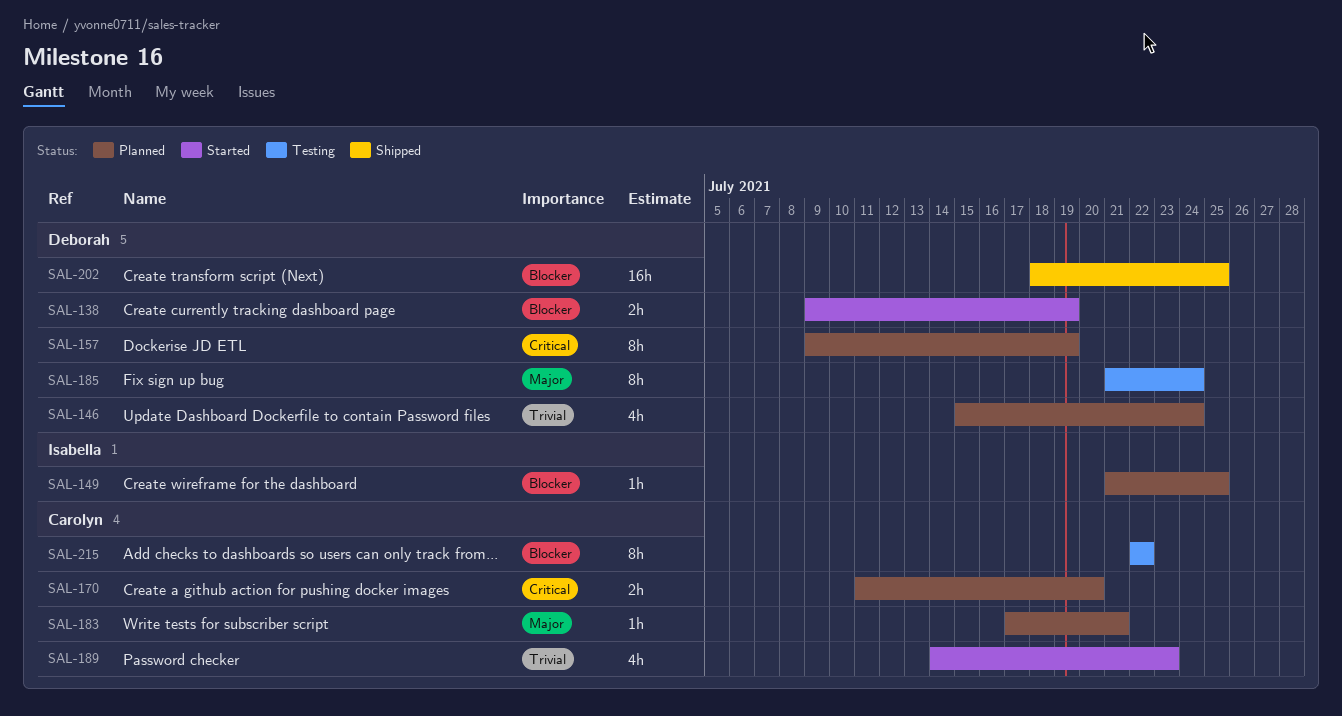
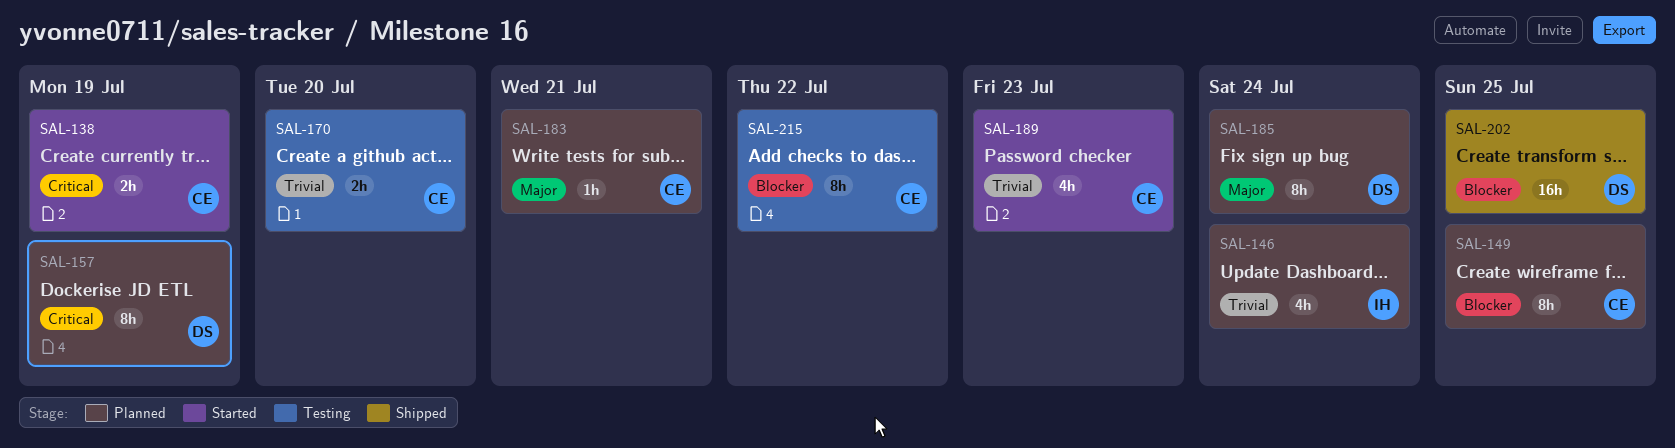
SAL-138, owner: Deborah -> Carolyn
SAL-138, priority: Blocker -> Critical
SAL-146, owner: Deborah -> Isabella
SAL-149, owner: Isabella -> Carolyn
SAL-149, estimate: 1h -> 8h
SAL-170, status: Planned -> Testing
SAL-170, priority: Critical -> Trivial
SAL-185, status: Testing -> Planned

